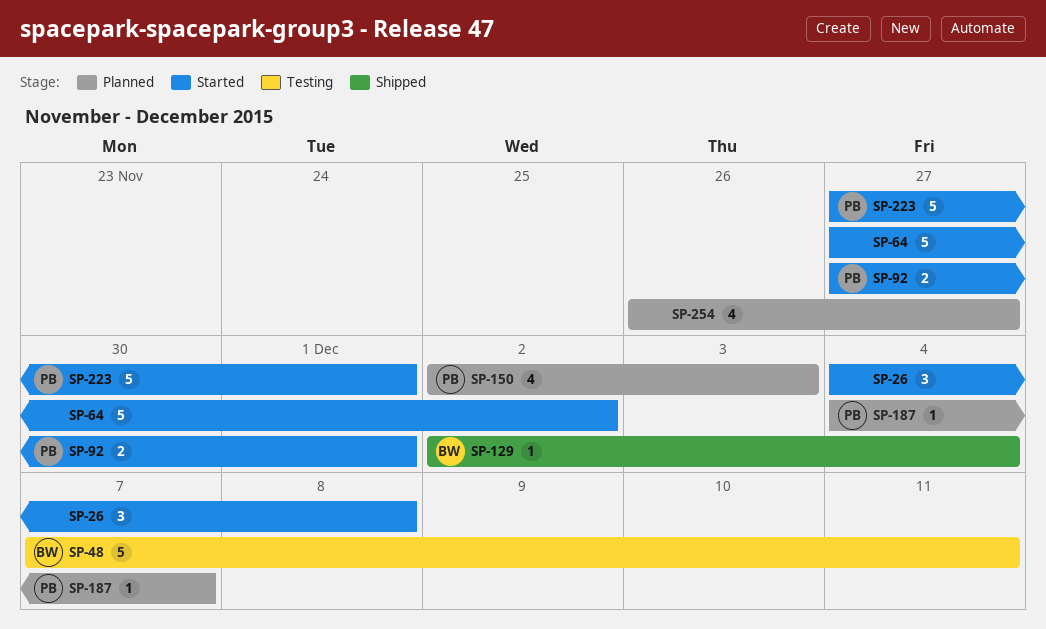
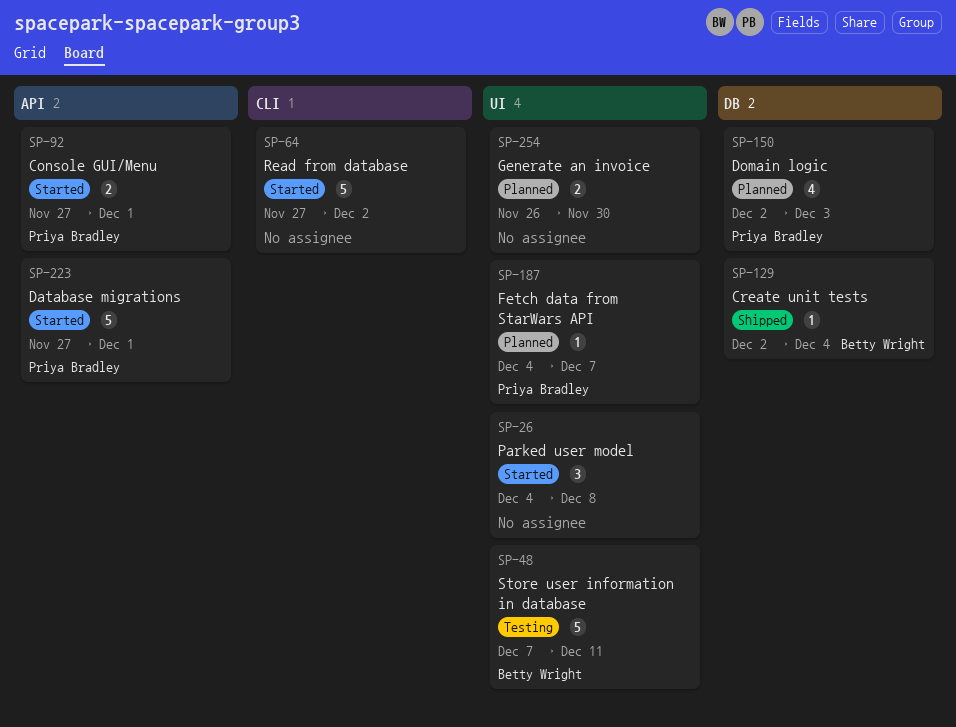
SP-254, estimate: 4 -> 2
SP-254, due: Nov 27 -> Nov 30

